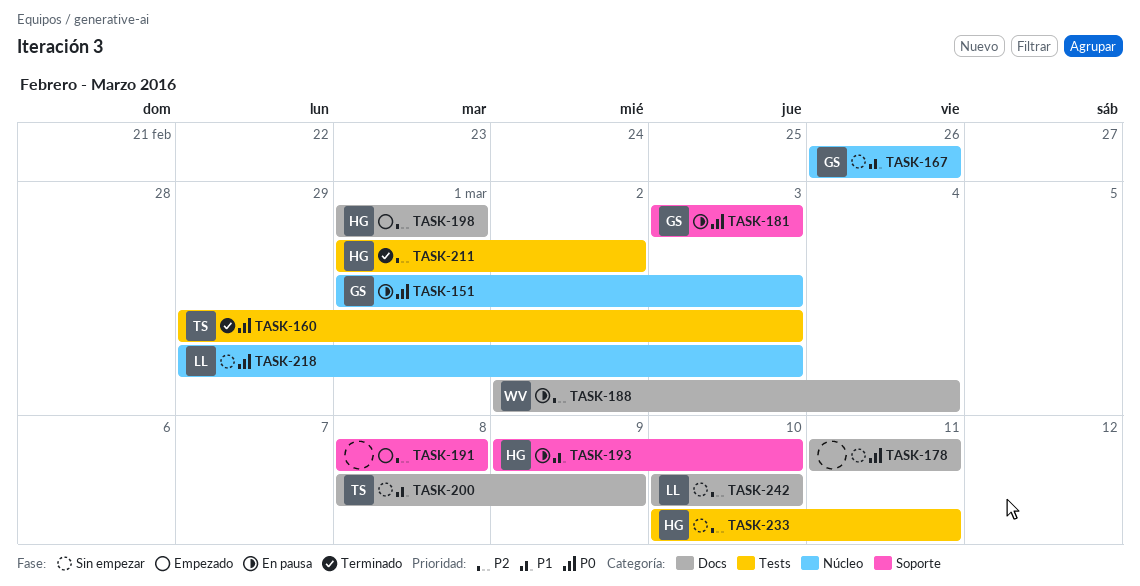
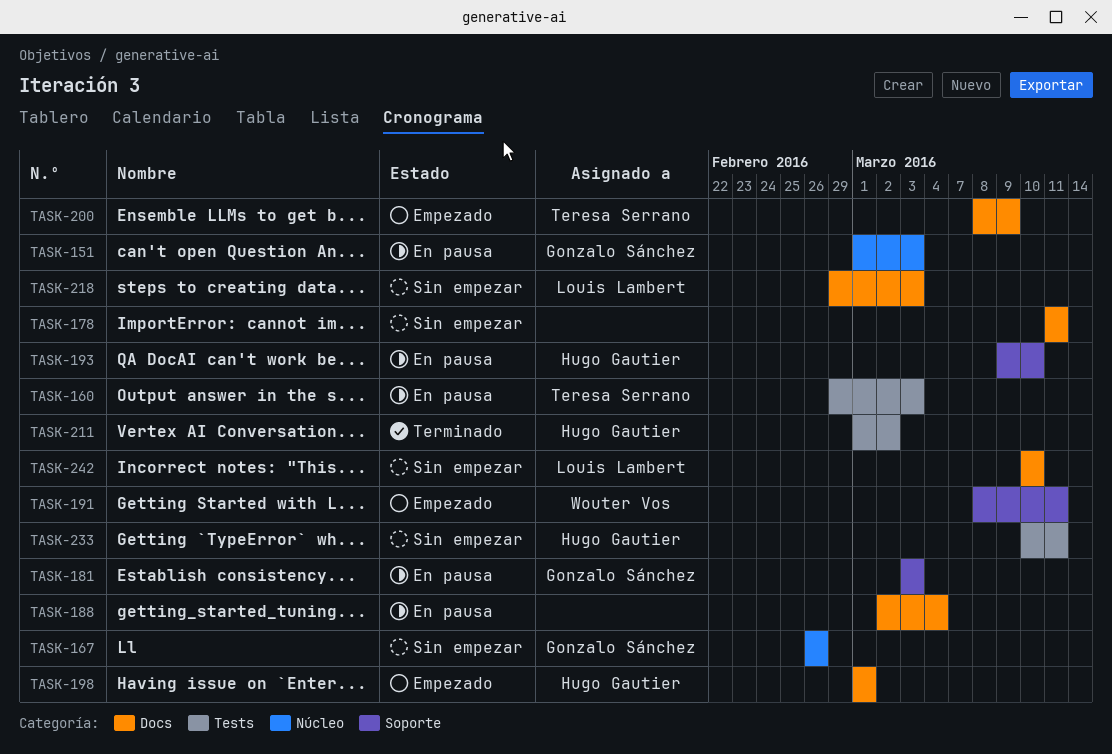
TASK-160, status: Terminado -> En pausa
TASK-188, owner: Wouter Vos -> none
TASK-191, owner: none -> Wouter Vos
TASK-191, due: Mar 8 -> Mar 11
TASK-200, status: Sin empezar -> Empezado
TASK-218, label: Núcleo -> Docs

